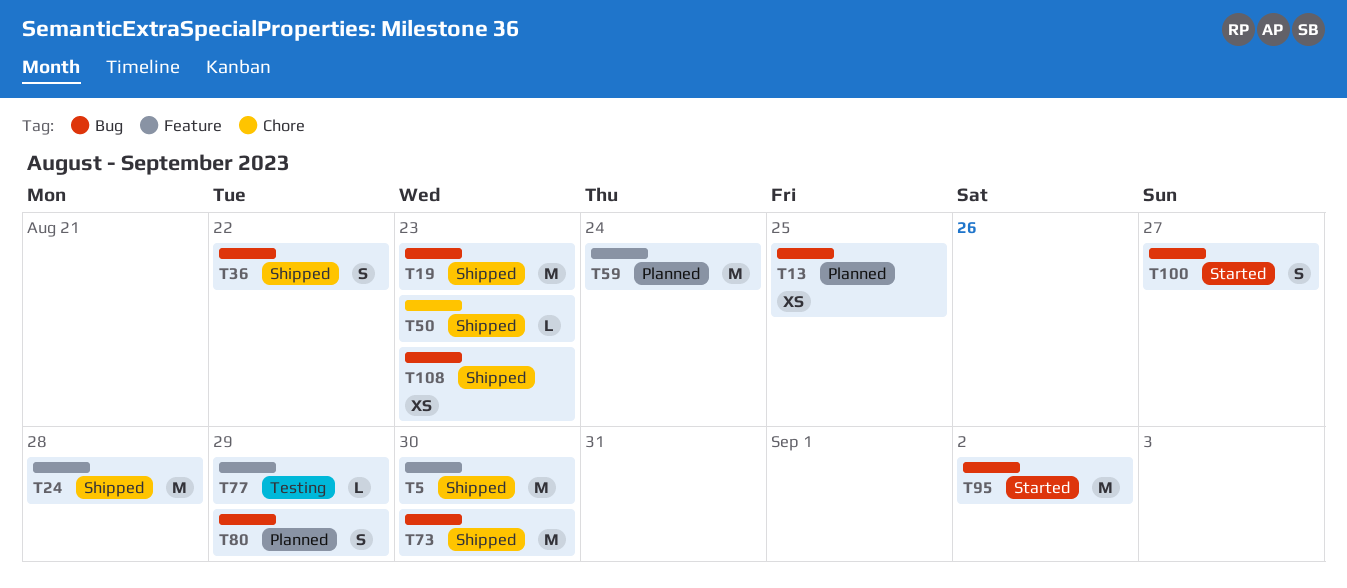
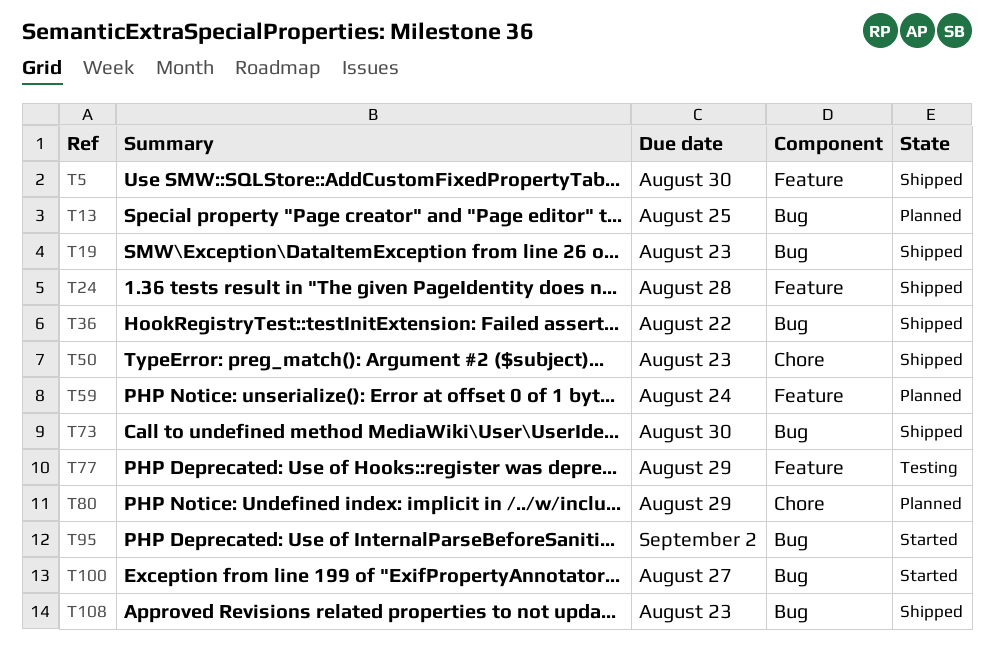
T80, label: Bug -> Chore

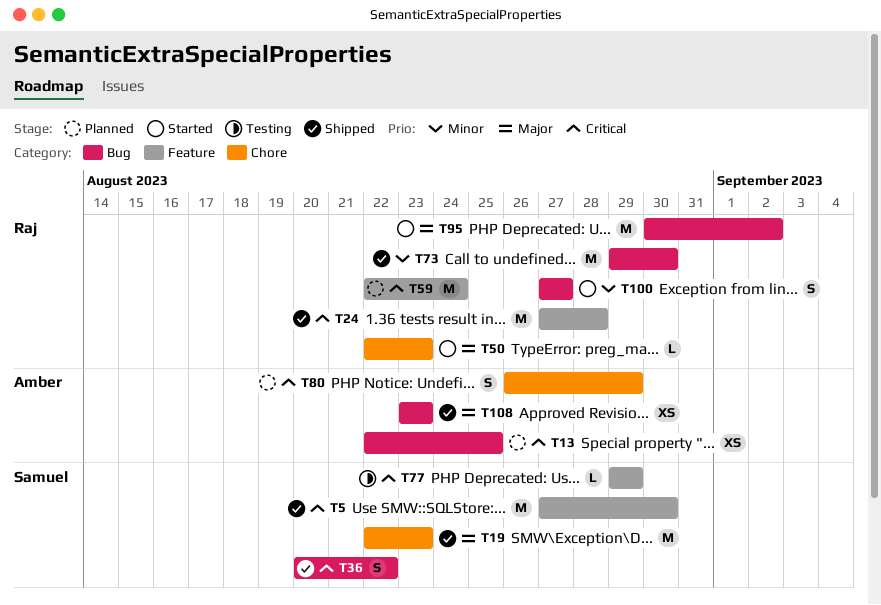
T19, label: Bug -> Chore
T50, status: Shipped -> Started

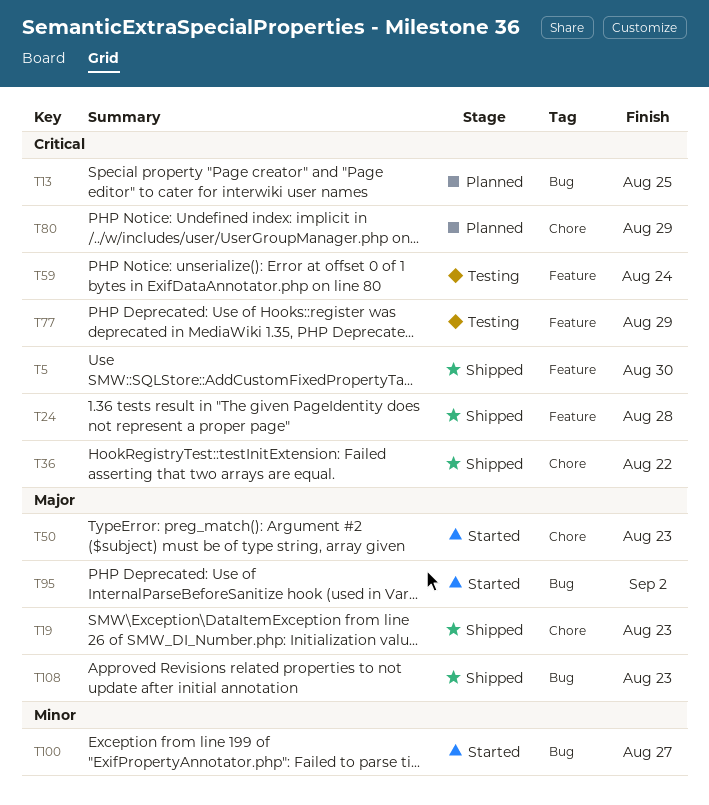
T36, label: Bug -> Chore
T59, status: Planned -> Testing
T73: present -> none

